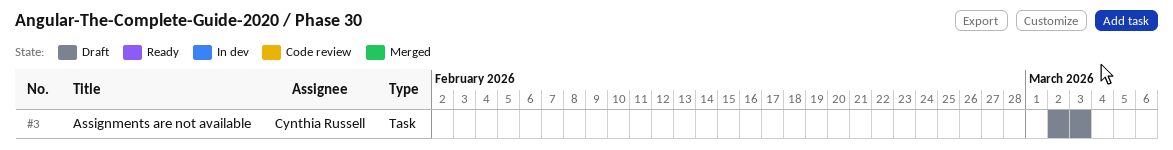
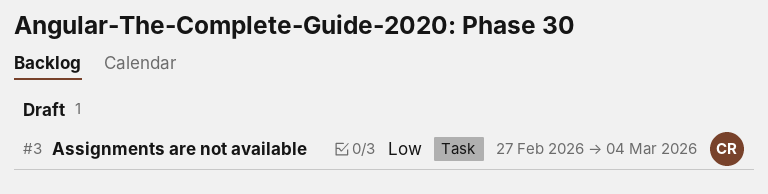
#3, start: Mar 2 -> Feb 27
#3, due: Mar 3 -> Mar 4

